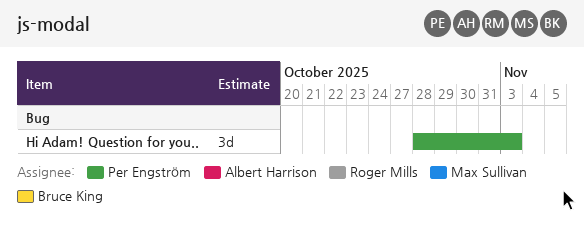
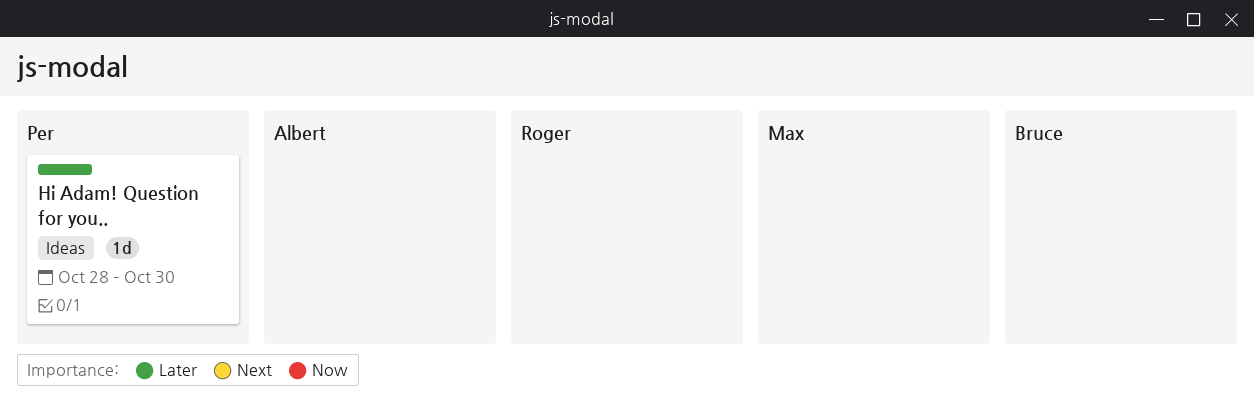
Hi Adam! Question for you.., estimate: 3d -> 1d
Hi Adam! Question for you.., due: Nov 3 -> Oct 30

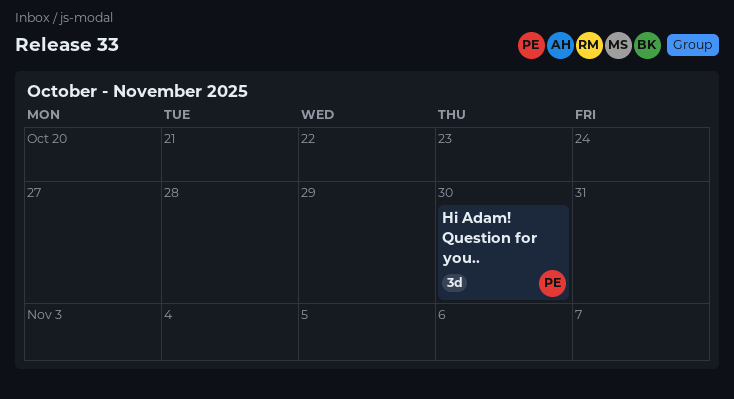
Hi Adam! Question for you.., estimate: 1d -> 3d

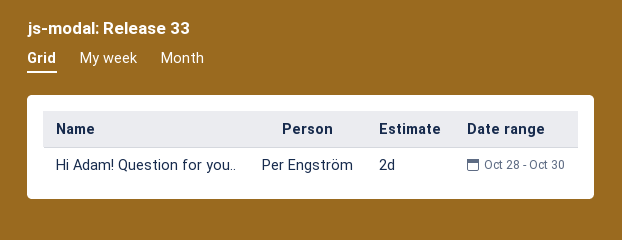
Hi Adam! Question for you.., estimate: 3d -> 2d

